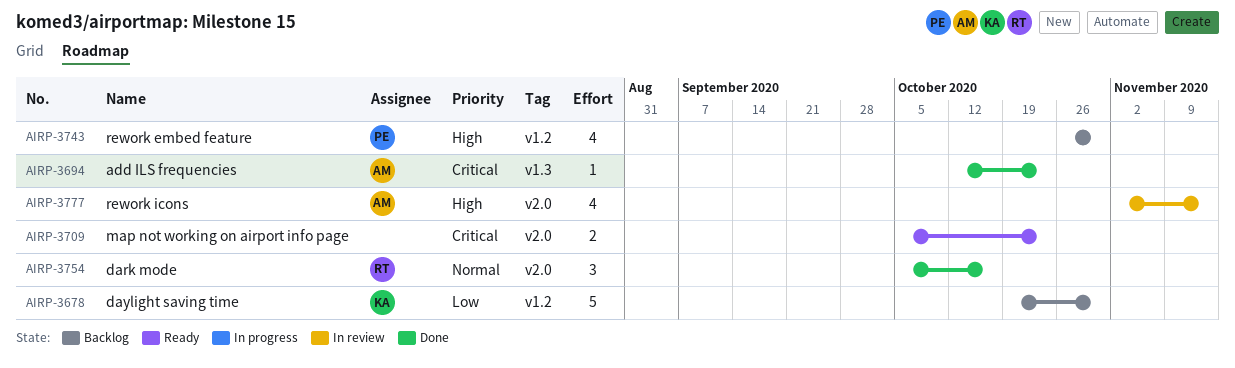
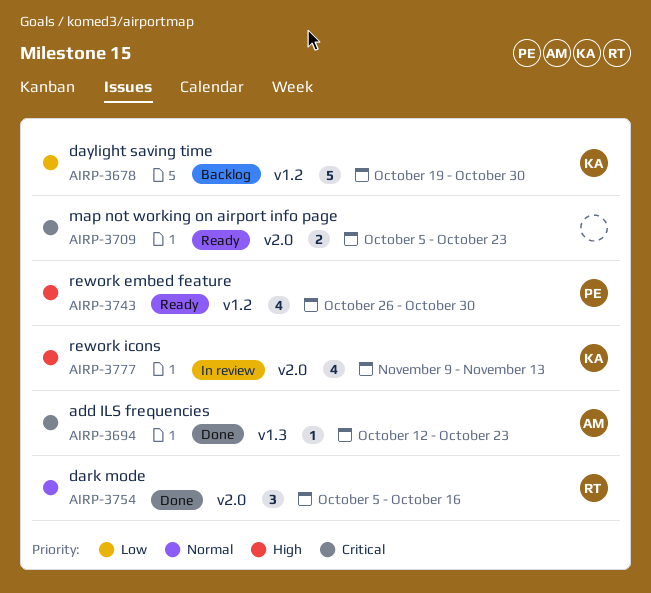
AIRP-3743, status: Backlog -> Ready
AIRP-3777, owner: AM -> KA
AIRP-3777, start: Nov 2 -> Nov 9

